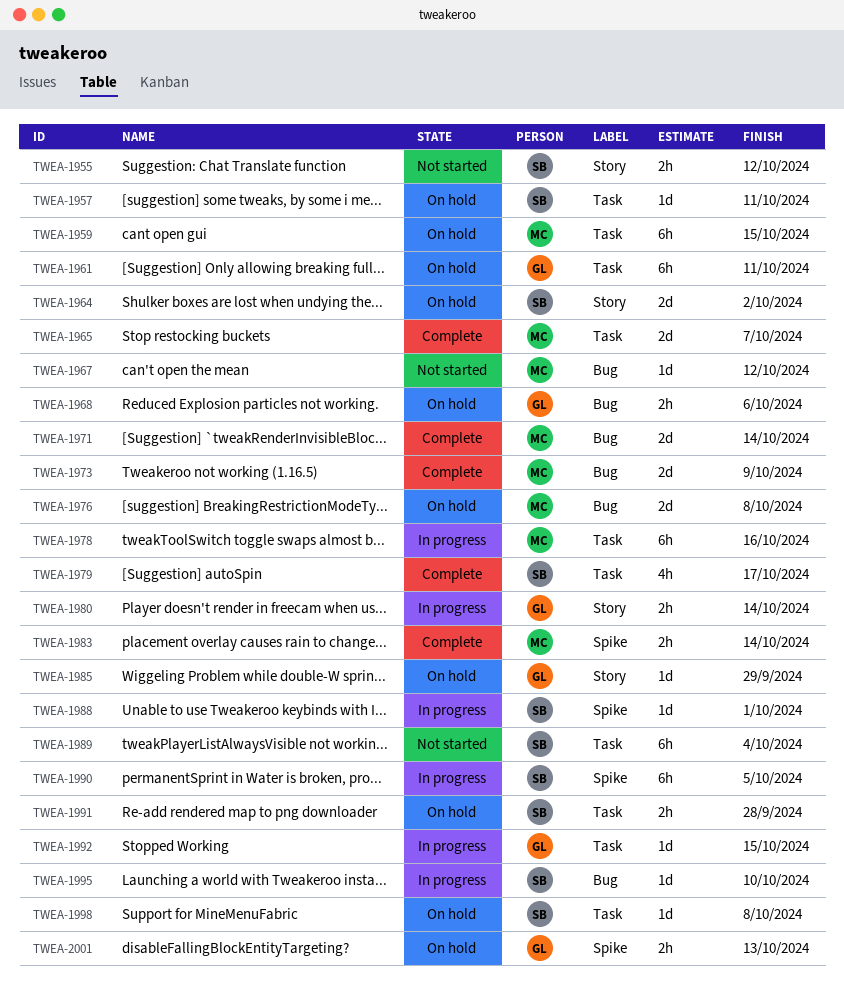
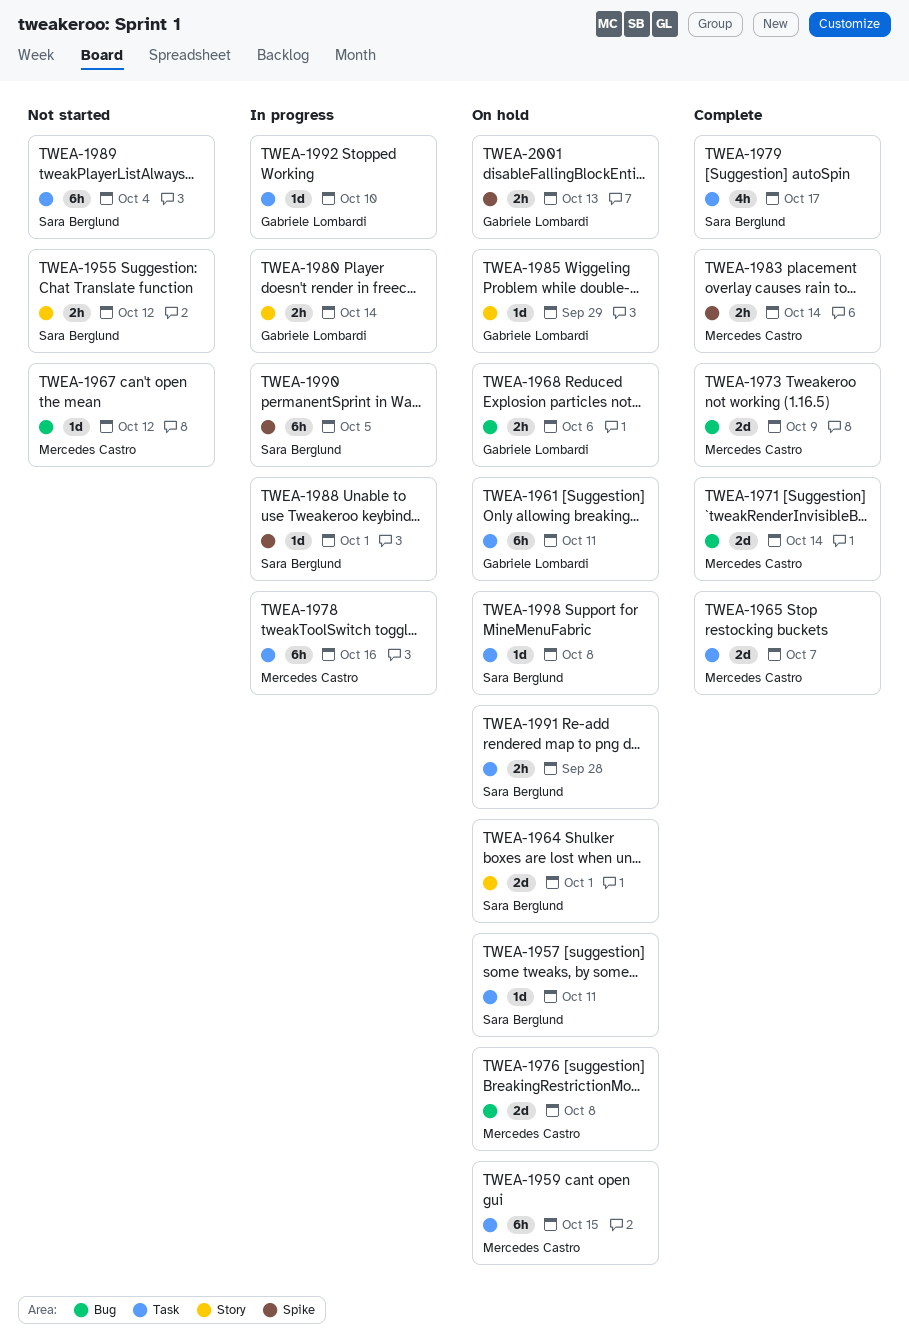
TWEA-1964, due: Oct 2 -> Oct 1
TWEA-1992, due: Oct 15 -> Oct 10
TWEA-1995: present -> none

